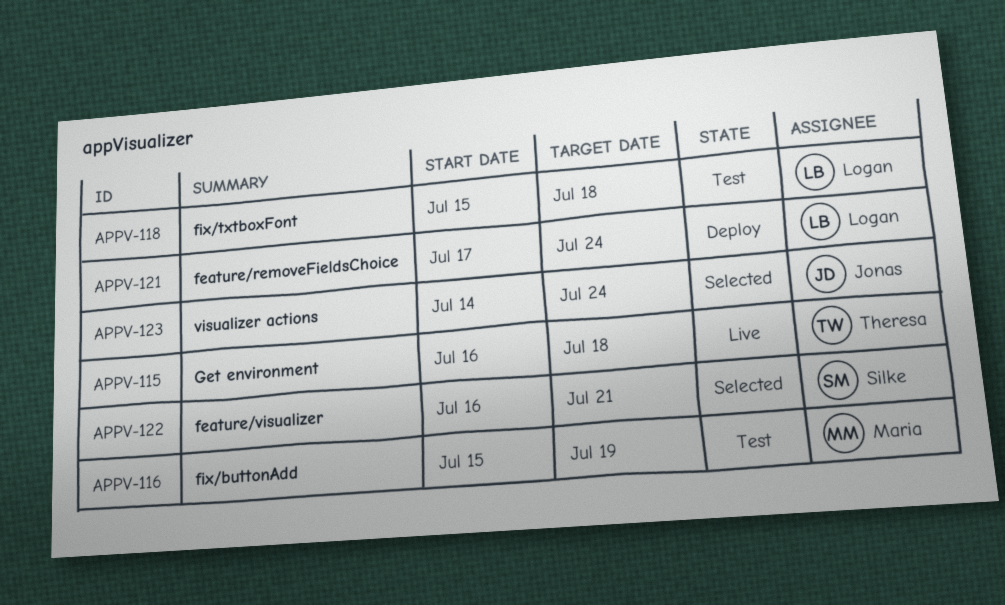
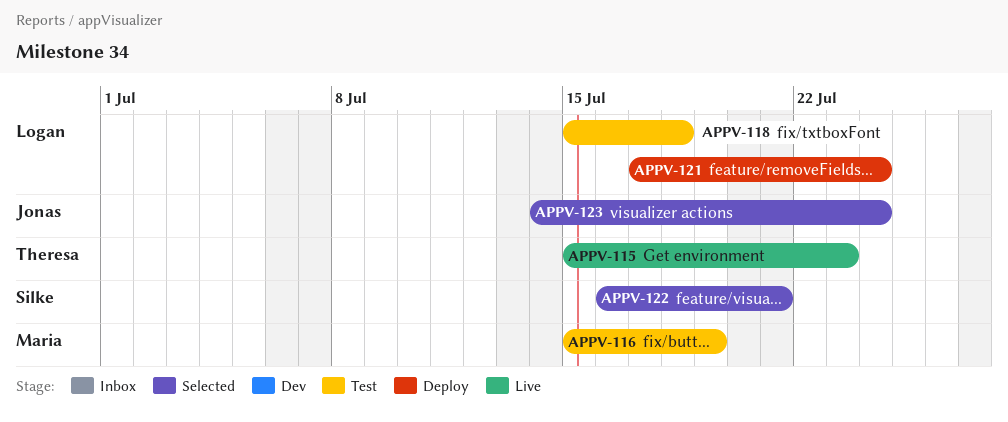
APPV-115, start: Jul 16 -> Jul 15
APPV-115, due: Jul 18 -> Jul 23

